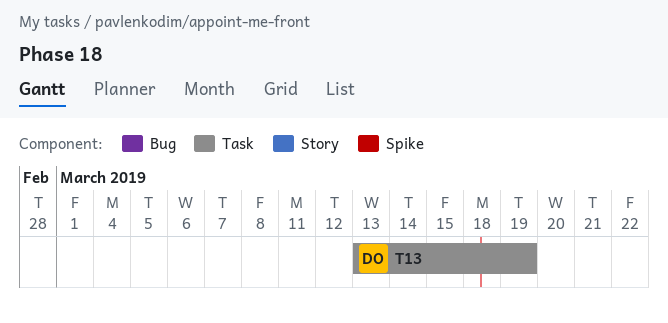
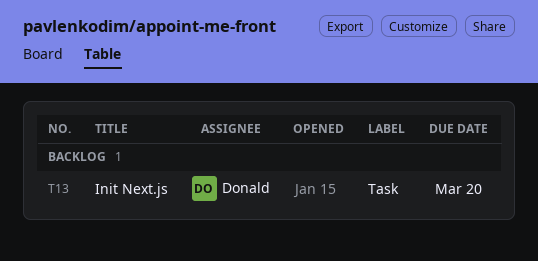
T13, due: Mar 19 -> Mar 20

